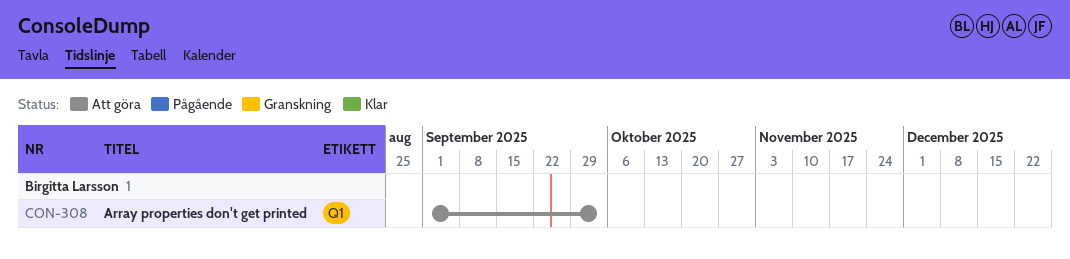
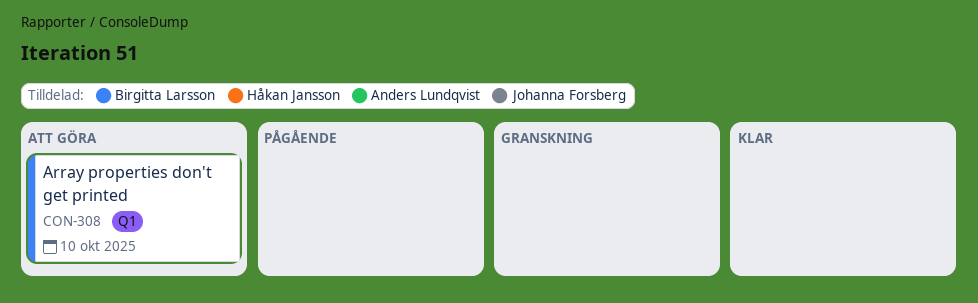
CON-308, due: Oct 3 -> Oct 10

